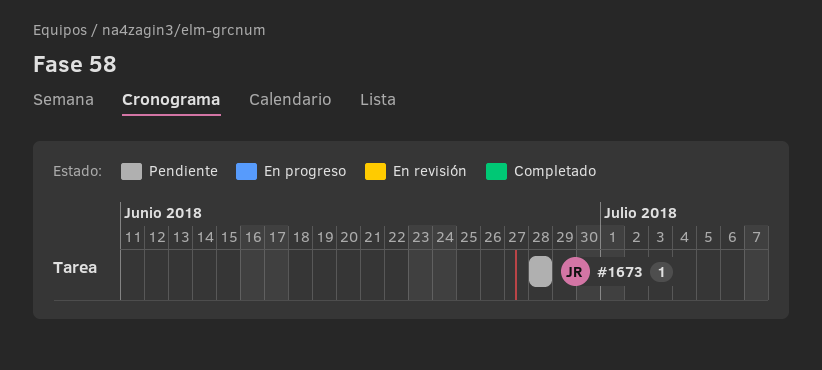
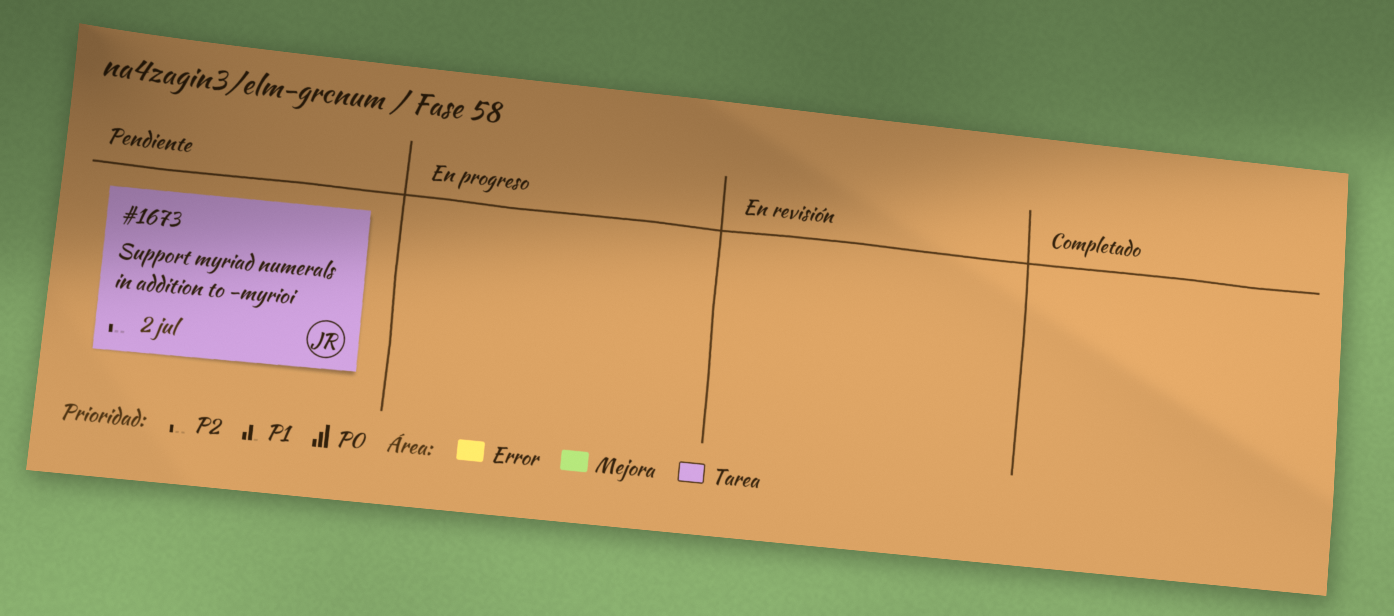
#1673, due: Jun 28 -> Jul 2

